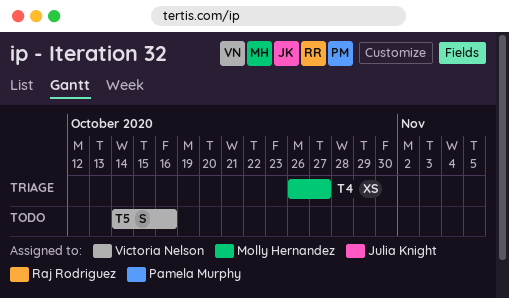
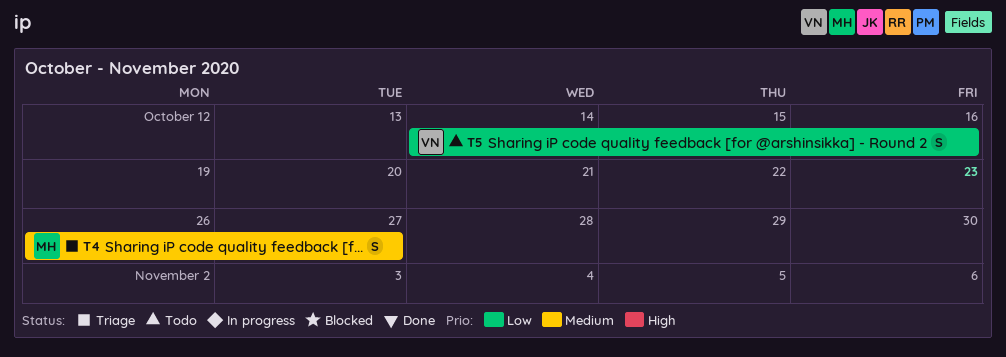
T4, estimate: XS -> S

